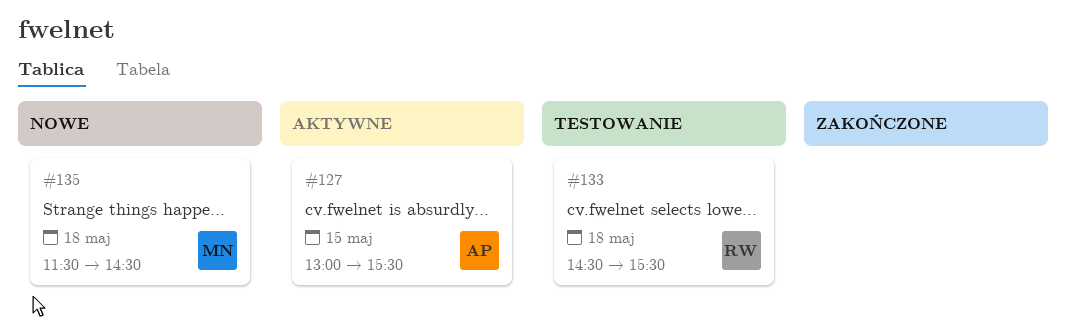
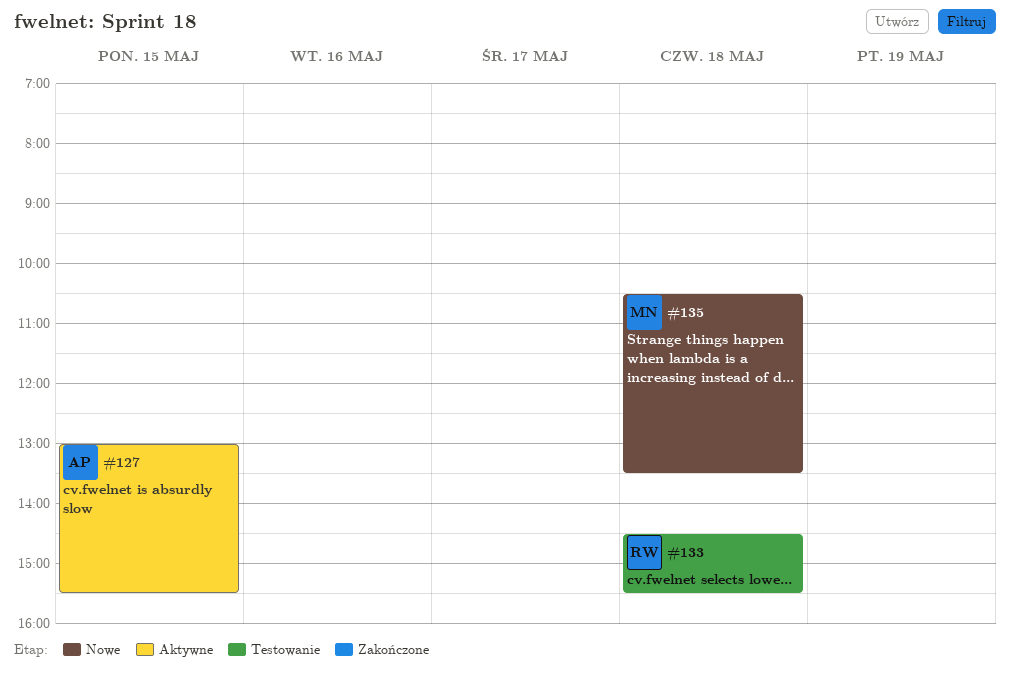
#135, begins: 11:30 -> 10:30
#135, ends: 14:30 -> 13:30

